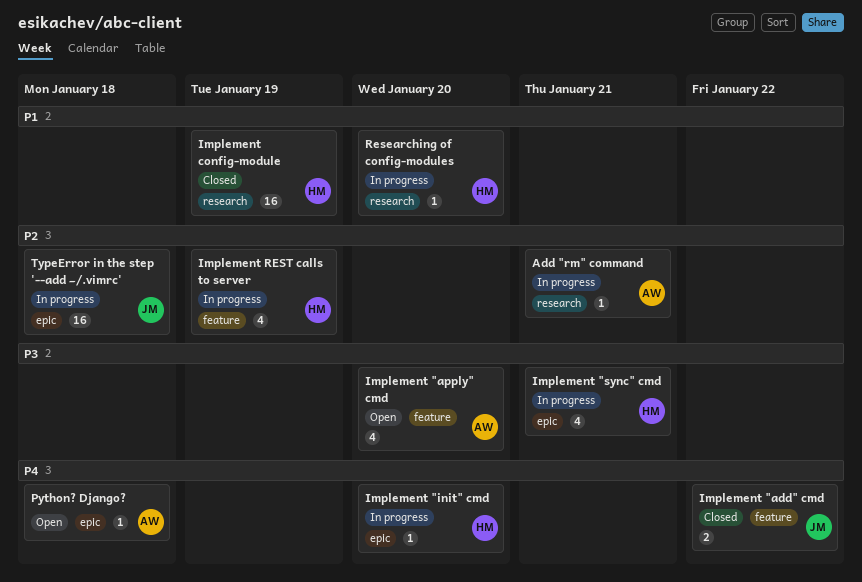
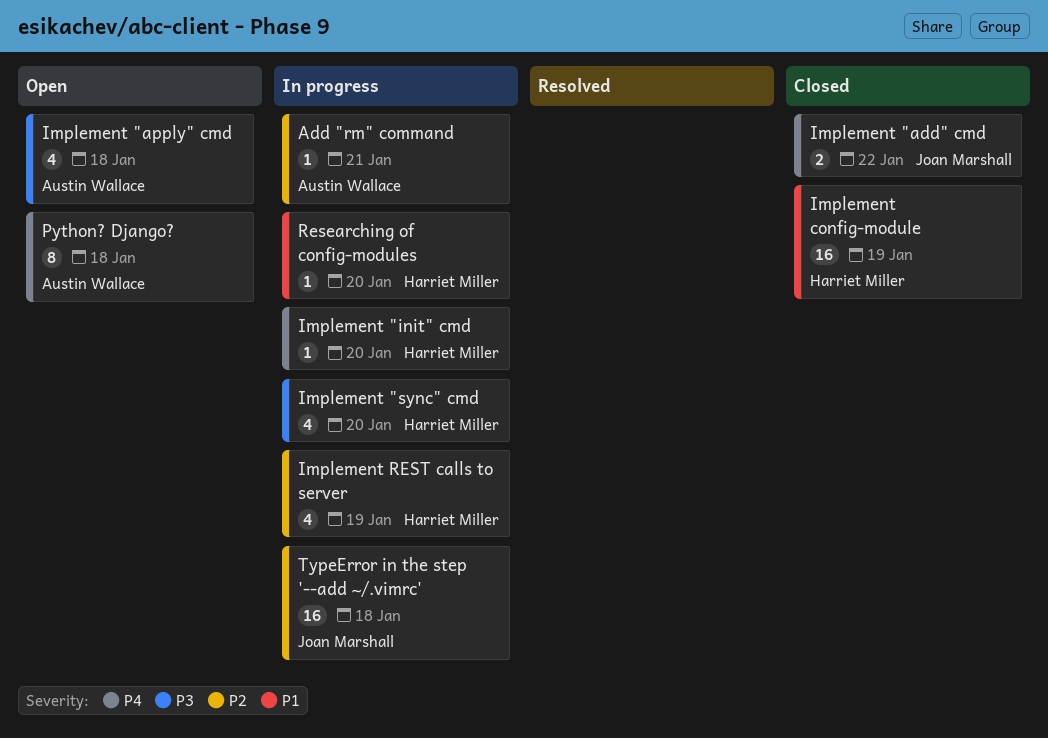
Implement "apply" cmd, due: Jan 20 -> Jan 18
Implement "sync" cmd, due: Jan 21 -> Jan 20
Python? Django?, estimate: 1 -> 8

